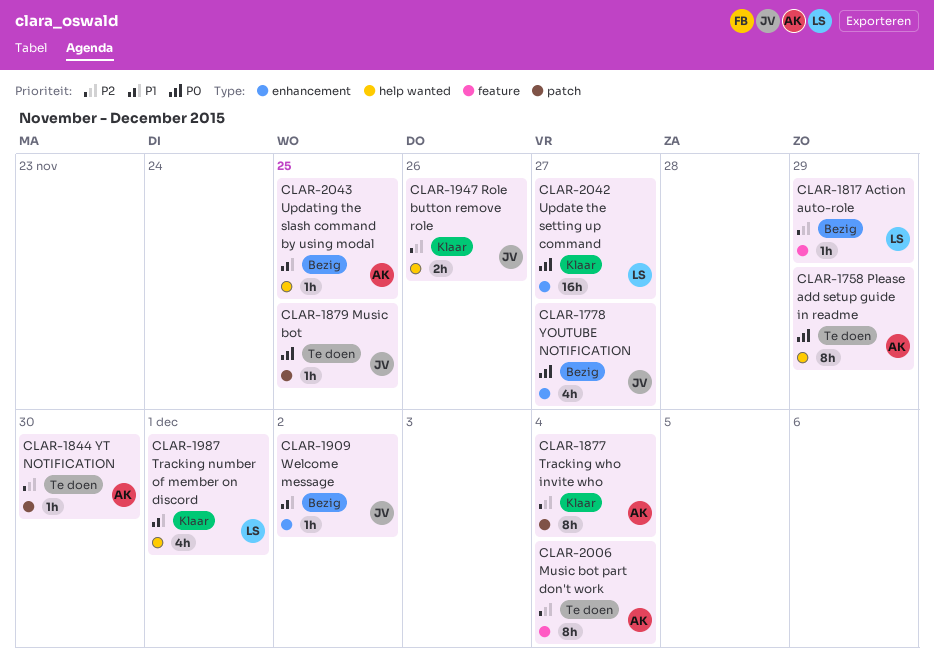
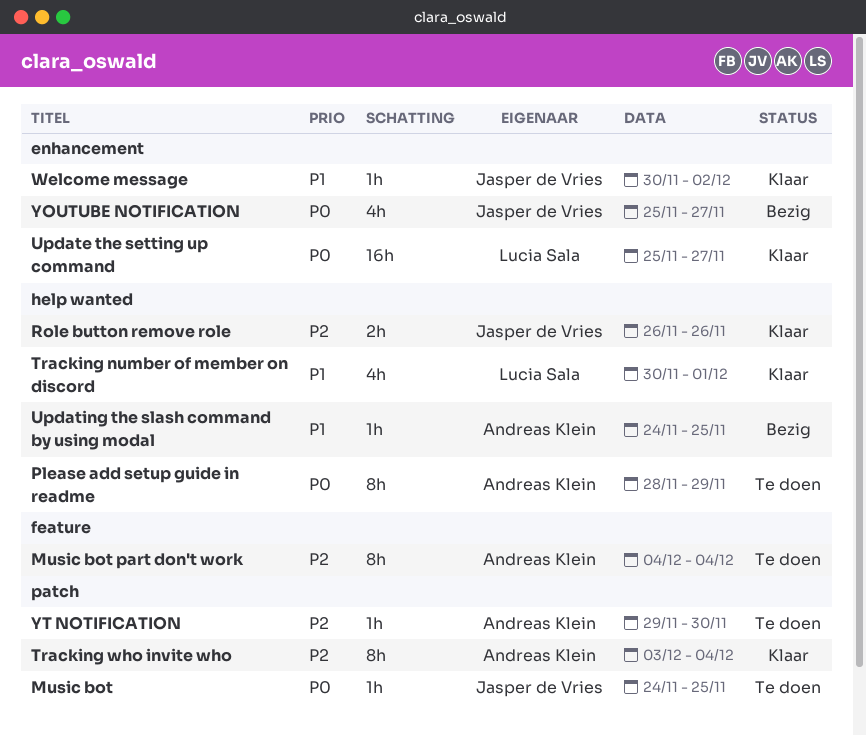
Action auto-role: present -> none
Welcome message, status: Bezig -> Klaar

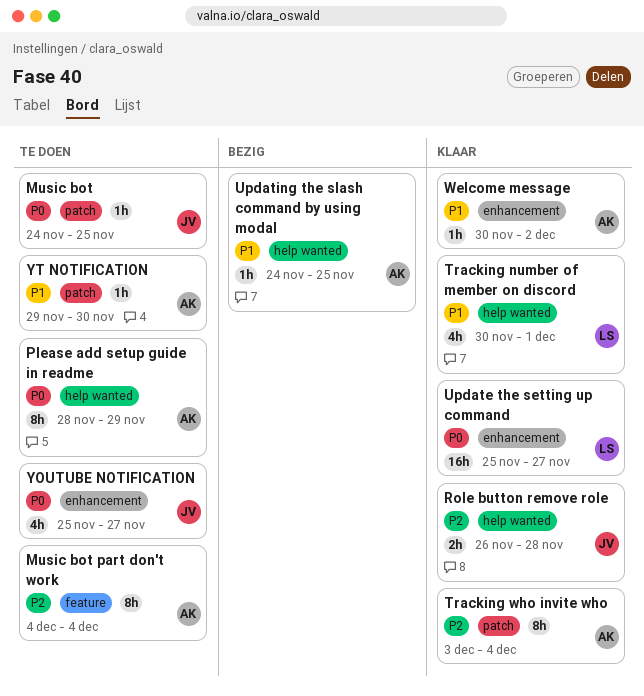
Role button remove role, due: Nov 26 -> Nov 28
Welcome message, owner: Jasper de Vries -> Andreas Klein
YOUTUBE NOTIFICATION, status: Bezig -> Te doen
YT NOTIFICATION, priority: P2 -> P1

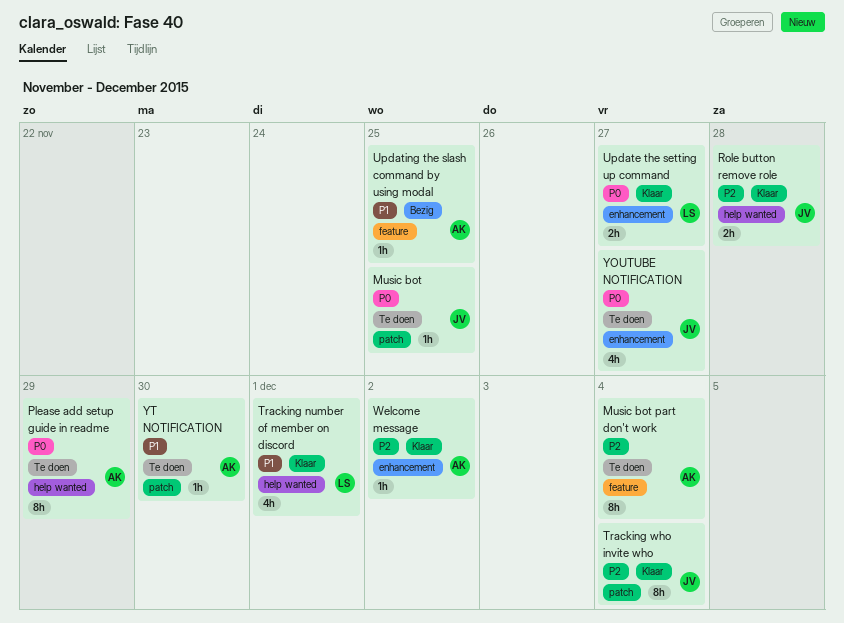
Tracking who invite who, owner: AK -> JV
Update the setting up command, estimate: 16h -> 2h
Updating the slash command by using modal, label: help wanted -> feature
Welcome message, priority: P1 -> P2

